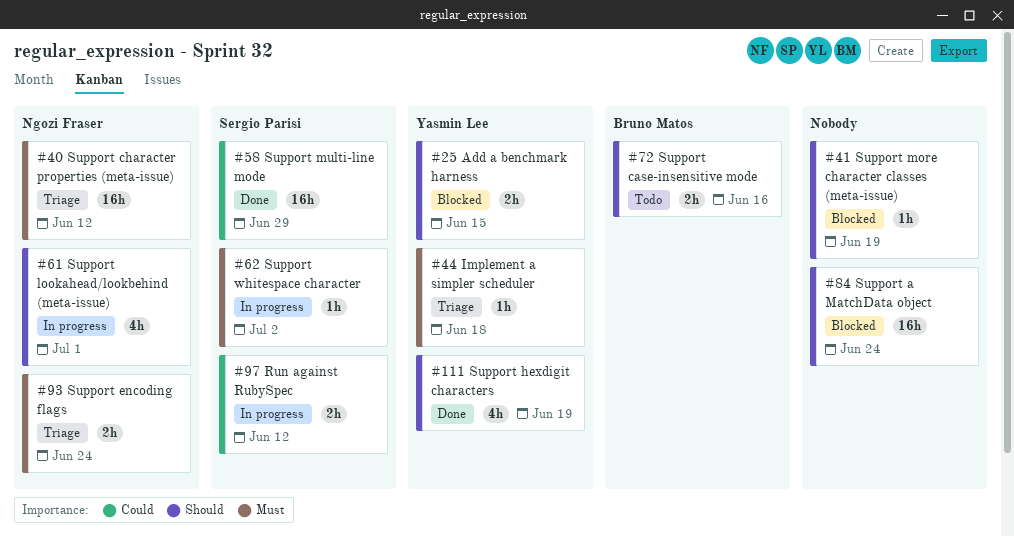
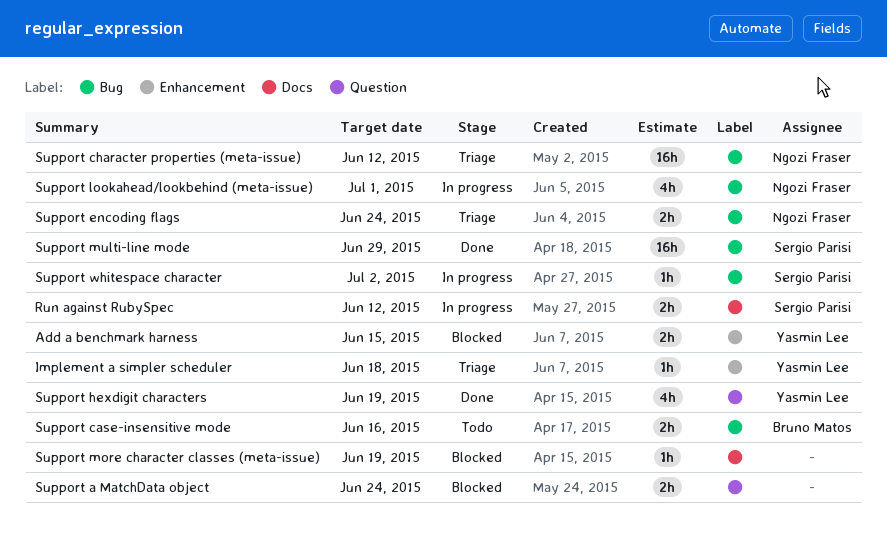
Support a MatchData object, estimate: 16h -> 2h

